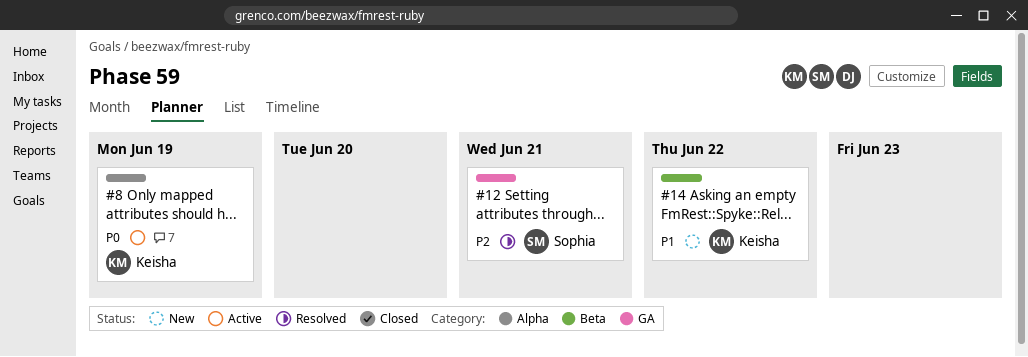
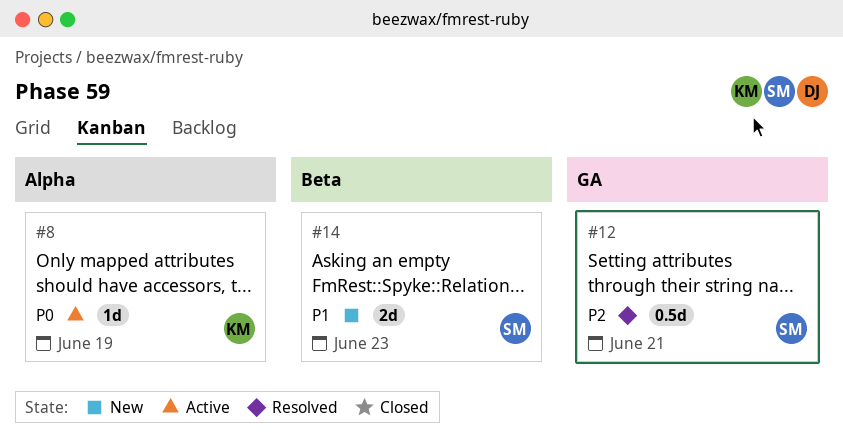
#14, owner: Keisha -> Sophia
#14, due: Jun 22 -> Jun 23

